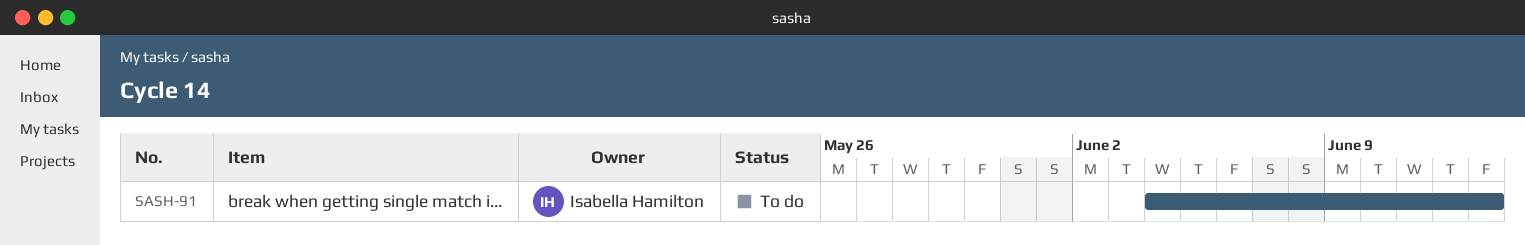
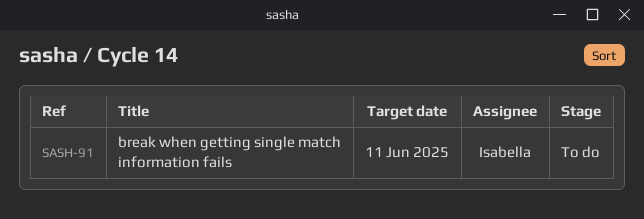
SASH-91, due: Jun 13 -> Jun 11

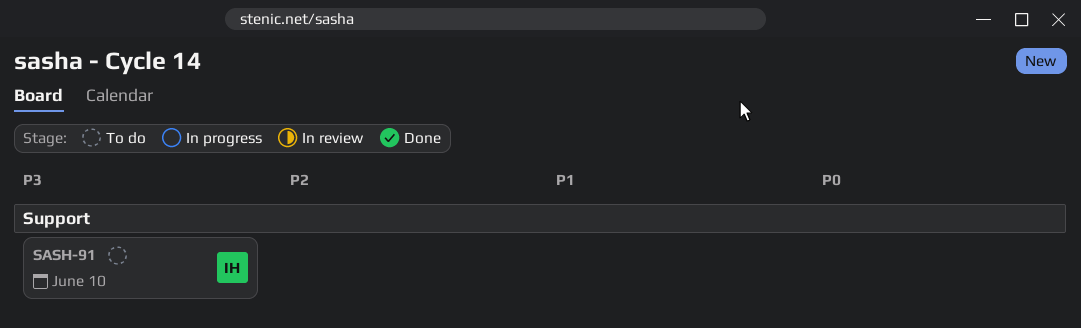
SASH-91, due: Jun 11 -> Jun 10

